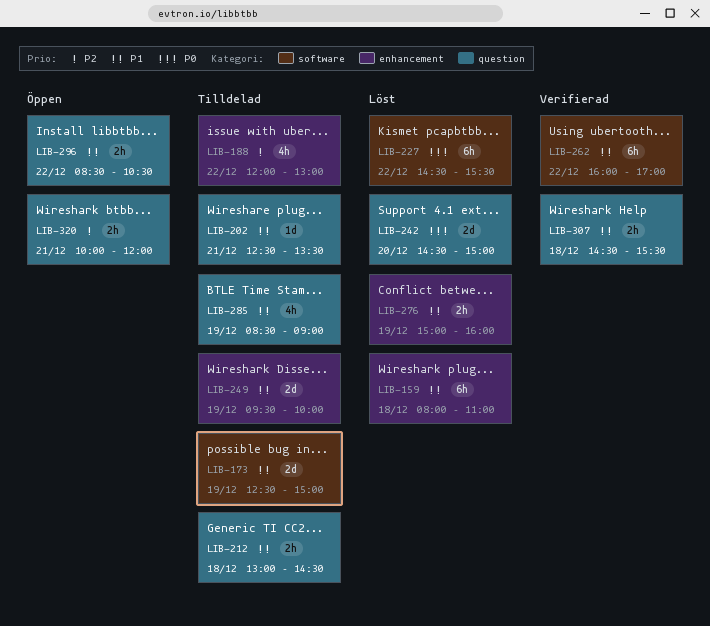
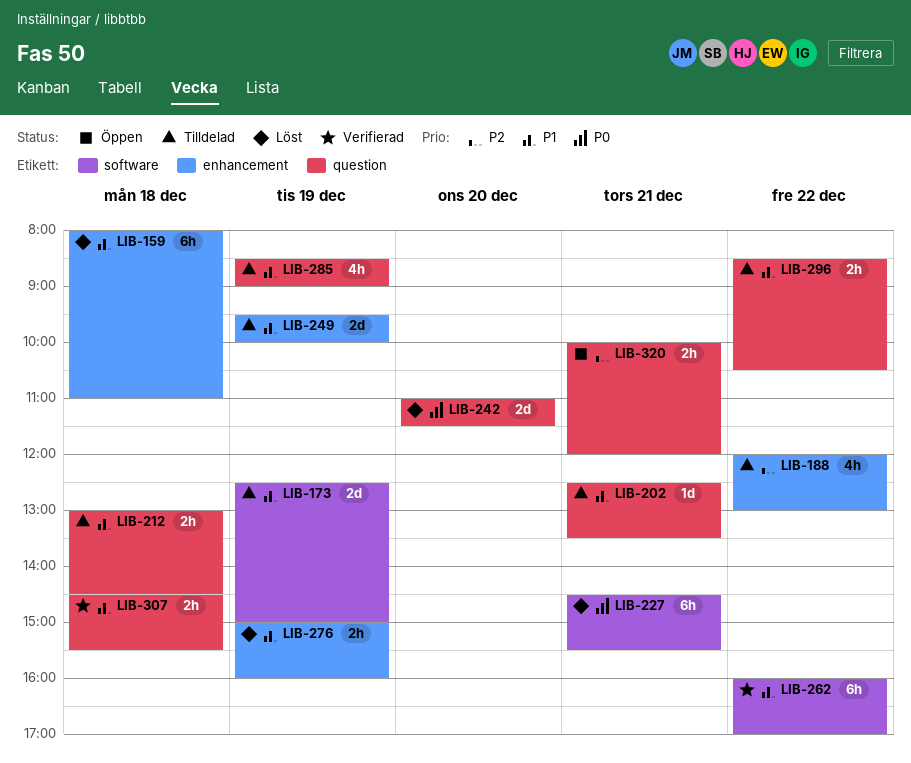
LIB-227, day: Dec 22 -> Dec 21
LIB-242, begins: 14:30 -> 11:00
LIB-242, ends: 15:00 -> 11:30
LIB-296, status: Öppen -> Tilldelad

